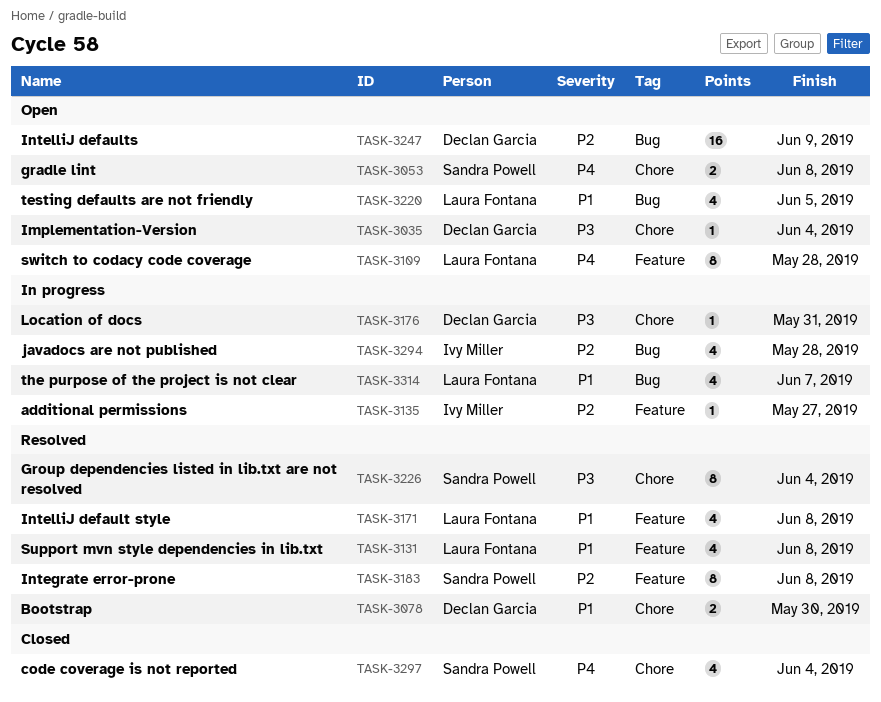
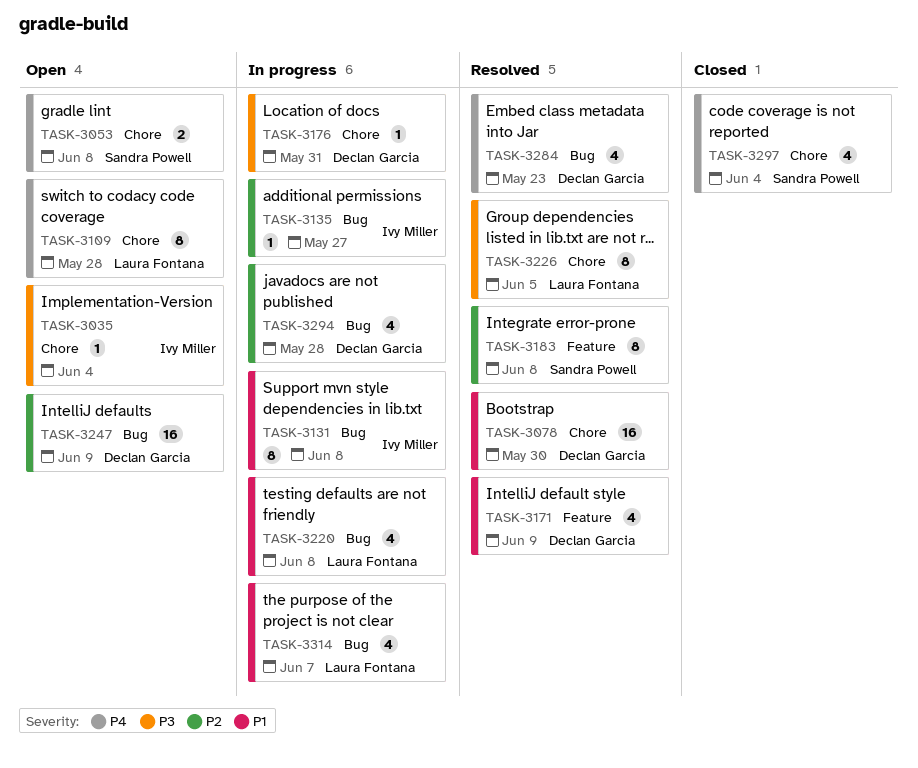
TASK-3035, owner: Declan Garcia -> Ivy Miller
TASK-3078, estimate: 2 -> 16
TASK-3109, label: Feature -> Chore
TASK-3131, status: Resolved -> In progress
TASK-3131, owner: Laura Fontana -> Ivy Miller
TASK-3131, label: Feature -> Bug
TASK-3131, estimate: 4 -> 8
TASK-3135, label: Feature -> Bug
TASK-3171, owner: Laura Fontana -> Declan Garcia
TASK-3171, due: Jun 8 -> Jun 9
TASK-3220, status: Open -> In progress
TASK-3220, due: Jun 5 -> Jun 8
TASK-3226, owner: Sandra Powell -> Laura Fontana
TASK-3226, due: Jun 4 -> Jun 5
TASK-3284: none -> present
TASK-3294, owner: Ivy Miller -> Declan Garcia

